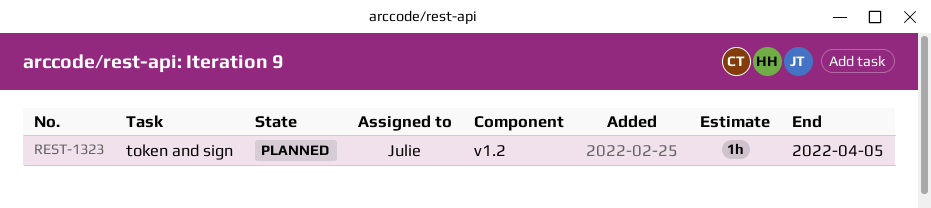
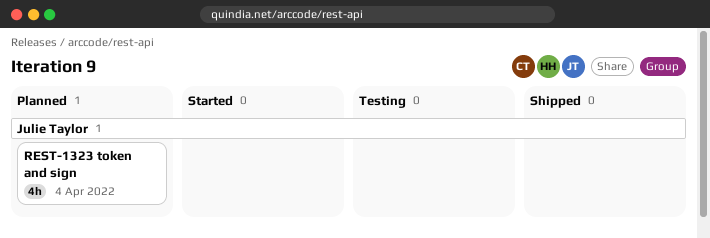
REST-1323, estimate: 1h -> 4h
REST-1323, due: Apr 5 -> Apr 4

